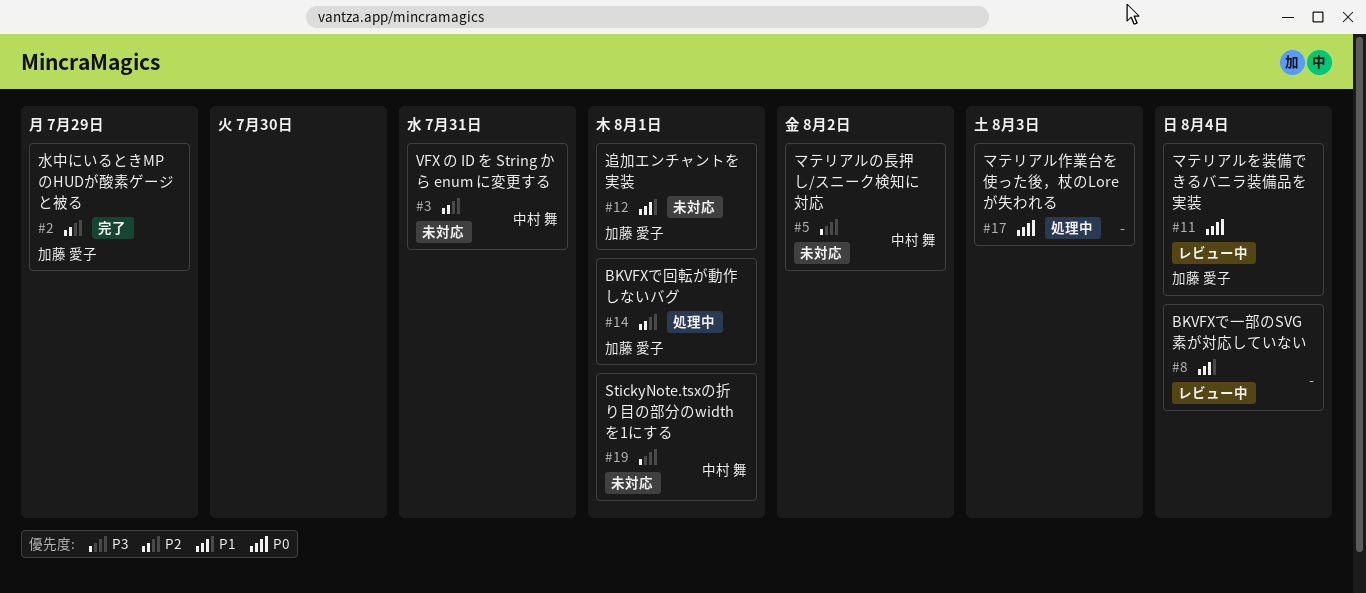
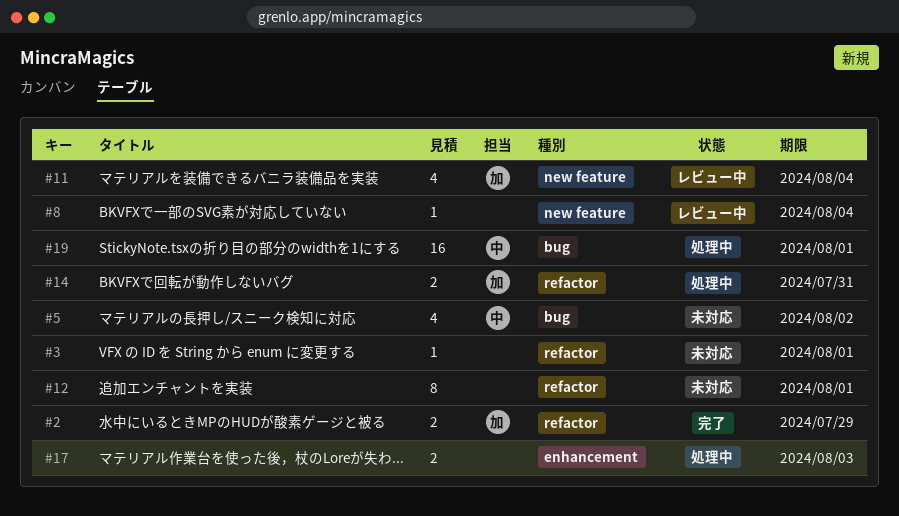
#3, owner: 中村 舞 -> none
#3, due: Jul 31 -> Aug 1
#12, owner: 加藤 愛子 -> none
#14, due: Aug 1 -> Jul 31
#19, status: 未対応 -> 処理中

